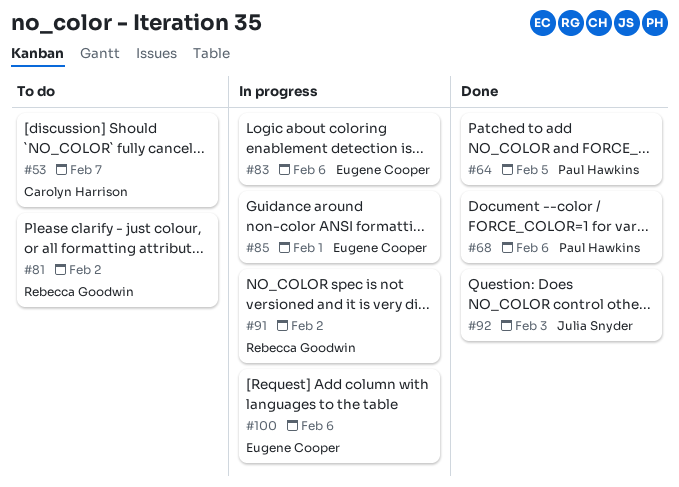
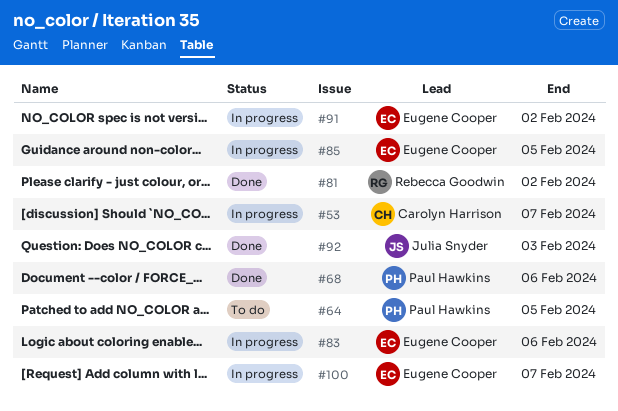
#53, status: To do -> In progress
#64, status: Done -> To do
#81, status: To do -> Done
#85, due: Feb 1 -> Feb 5
#91, owner: Rebecca Goodwin -> Eugene Cooper
#100, due: Feb 6 -> Feb 7

